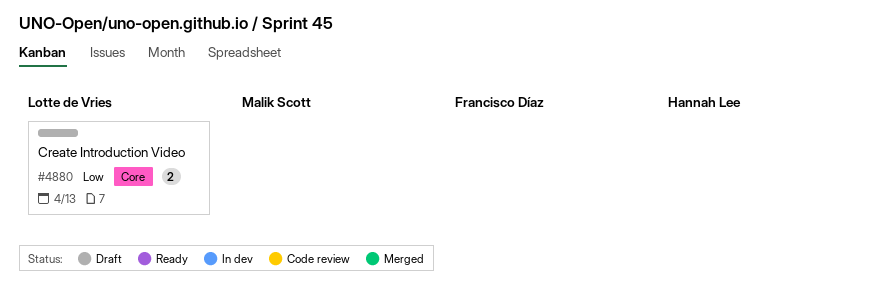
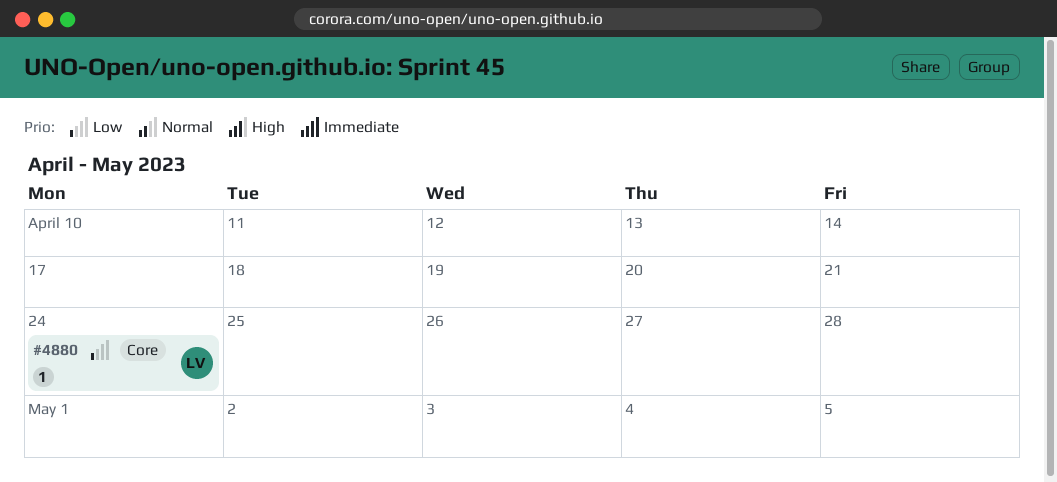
#4880, estimate: 2 -> 1
#4880, due: Apr 13 -> Apr 24

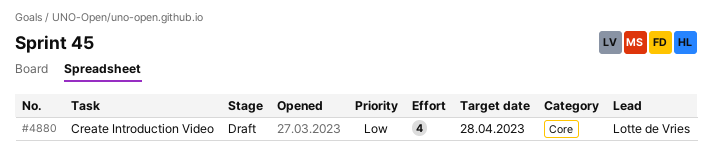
#4880, estimate: 1 -> 4
#4880, due: Apr 24 -> Apr 28

